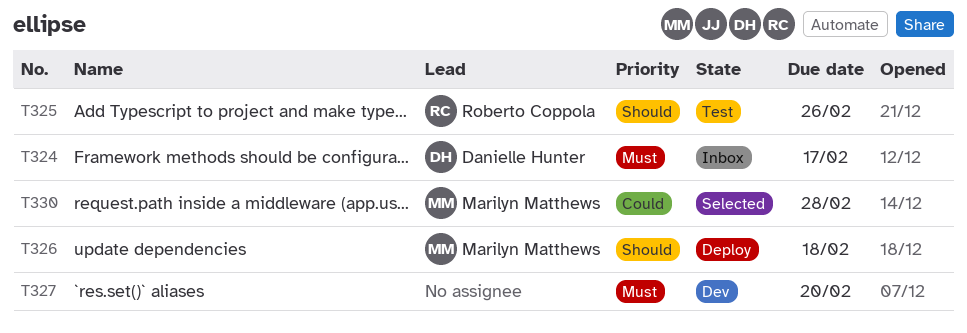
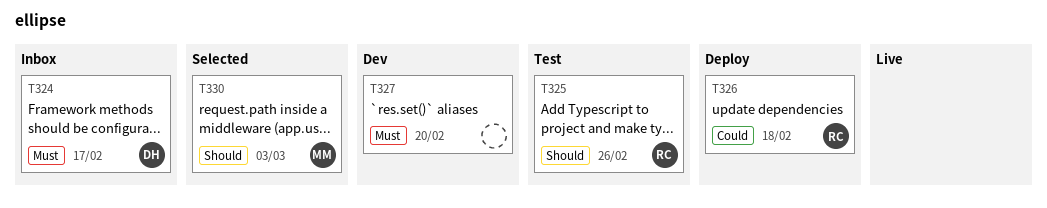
T326, owner: Marilyn Matthews -> Roberto Coppola
T326, priority: Should -> Could
T330, priority: Could -> Should
T330, due: Feb 28 -> Mar 3

